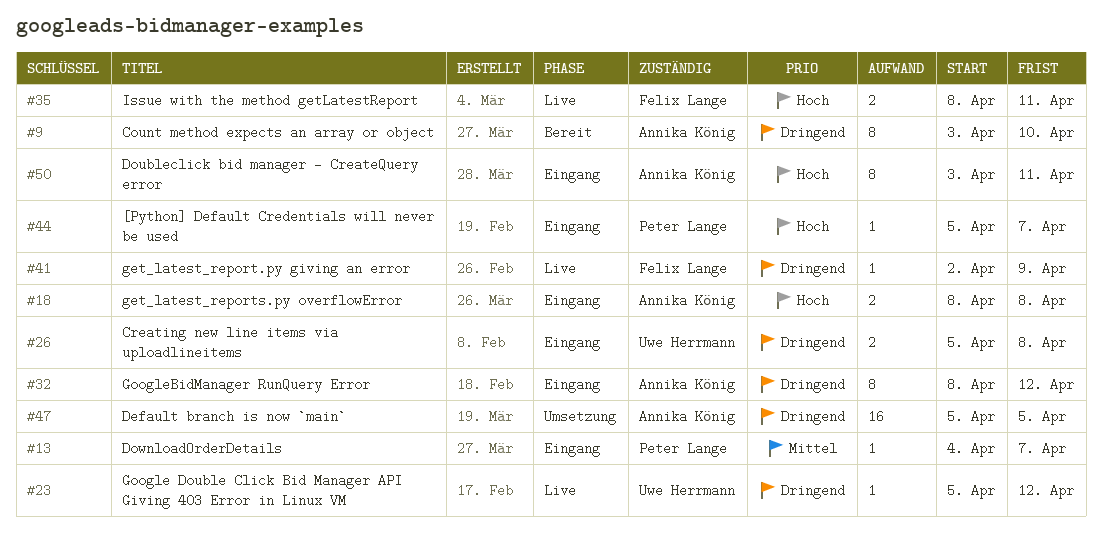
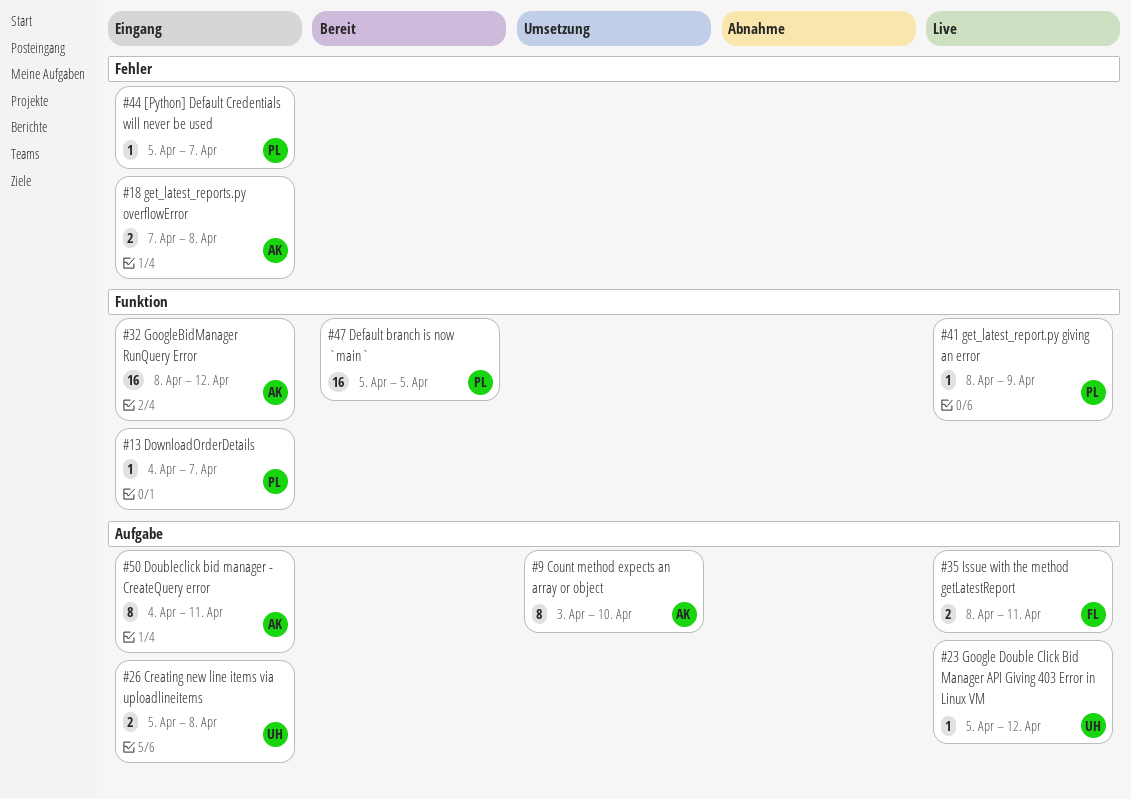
#9, status: Bereit -> Umsetzung
#18, start: Apr 8 -> Apr 7
#32, estimate: 8 -> 16
#41, owner: Felix Lange -> Peter Lange
#41, start: Apr 2 -> Apr 8
#47, status: Umsetzung -> Bereit
#47, owner: Annika König -> Peter Lange
#50, start: Apr 3 -> Apr 4

